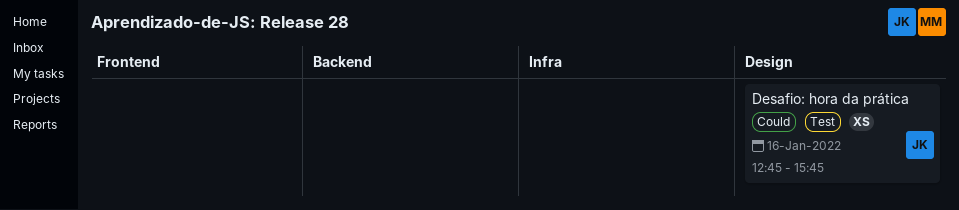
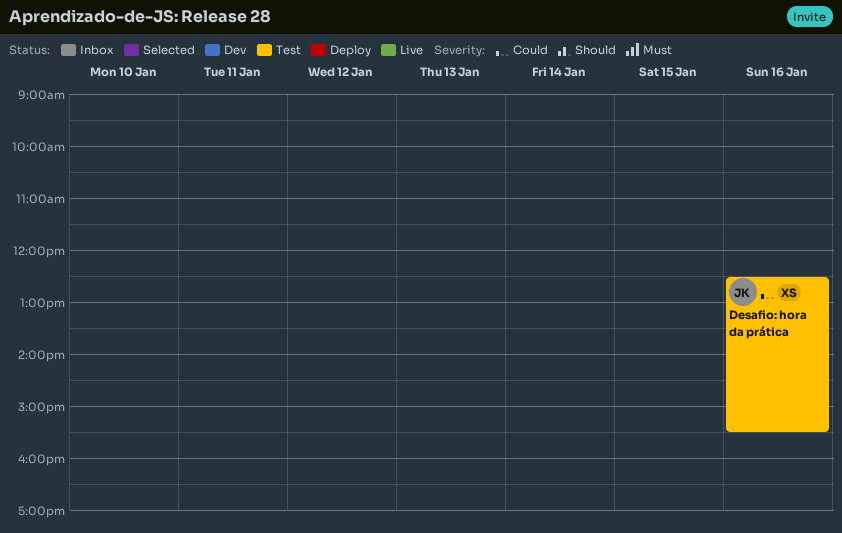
Desafio: hora da prática, begins: 12:45 -> 12:30
Desafio: hora da prática, ends: 15:45 -> 15:30

